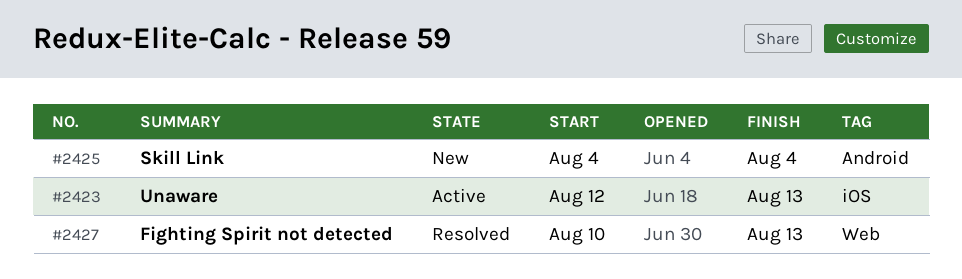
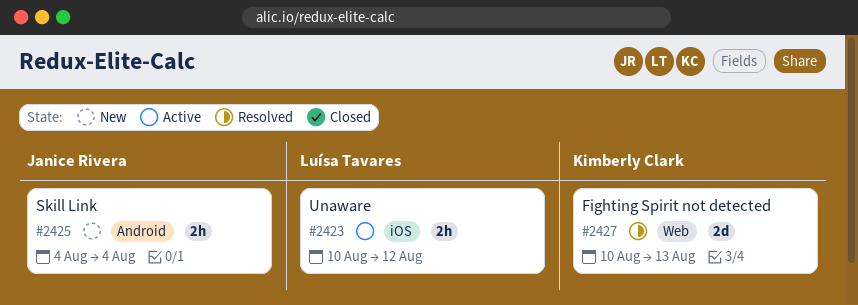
#2423, start: Aug 12 -> Aug 10
#2423, due: Aug 13 -> Aug 12

